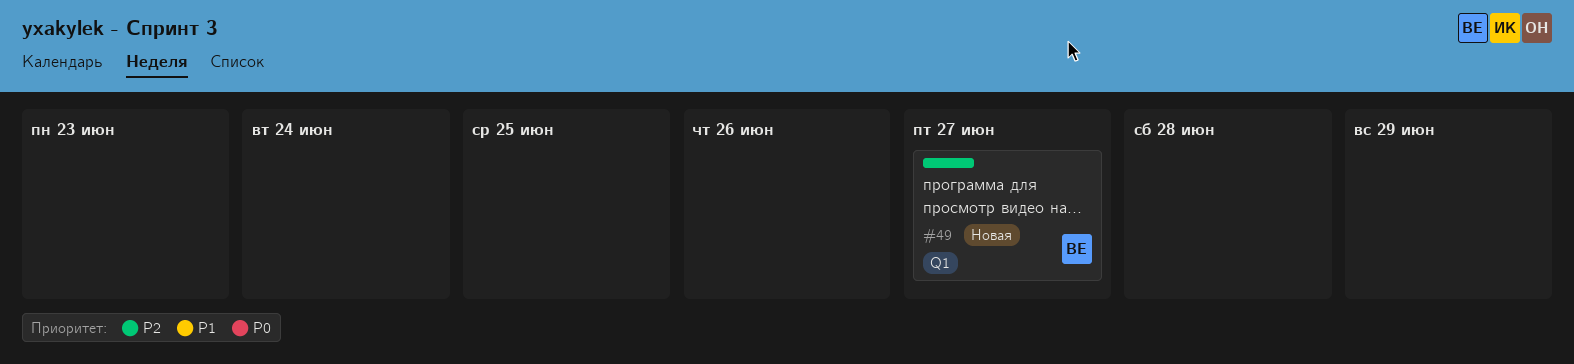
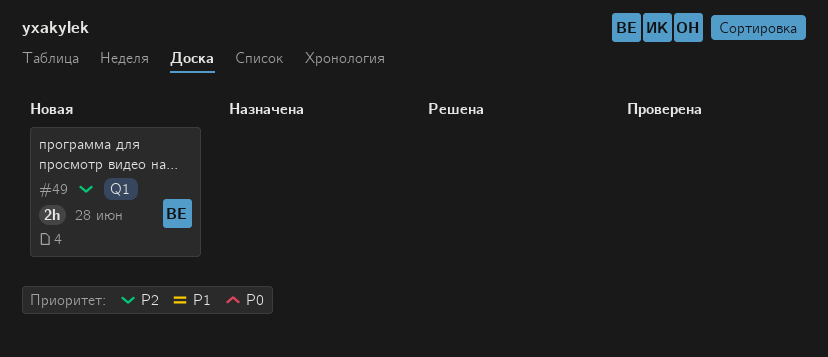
#49, due: Jun 27 -> Jun 28

